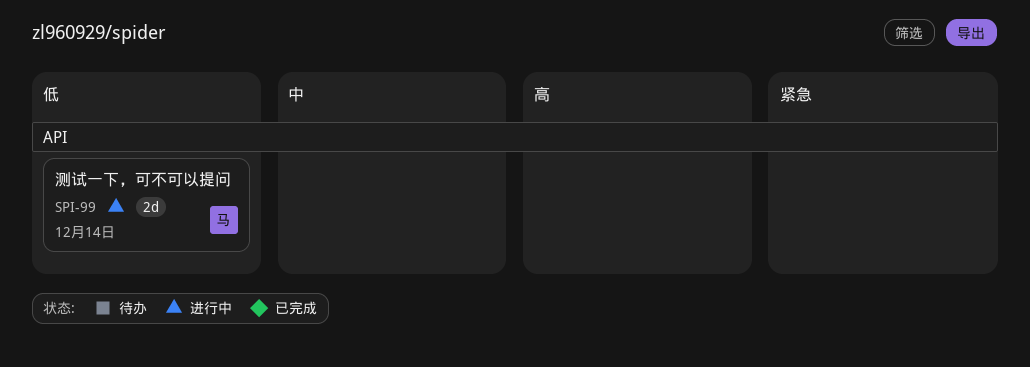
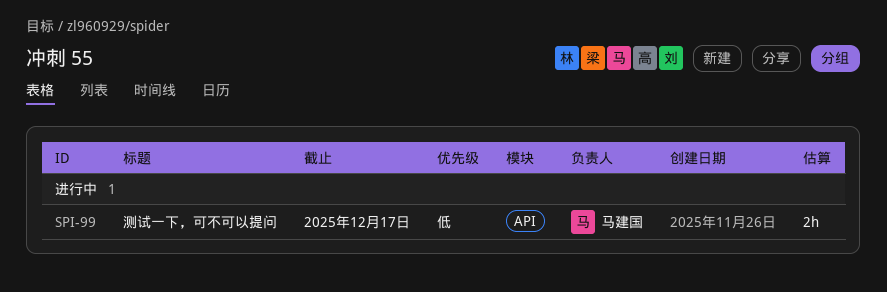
SPI-99, estimate: 2d -> 2h
SPI-99, due: Dec 14 -> Dec 17

